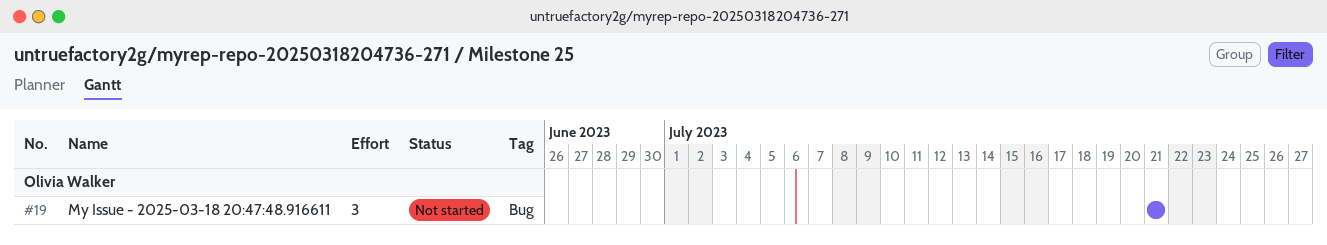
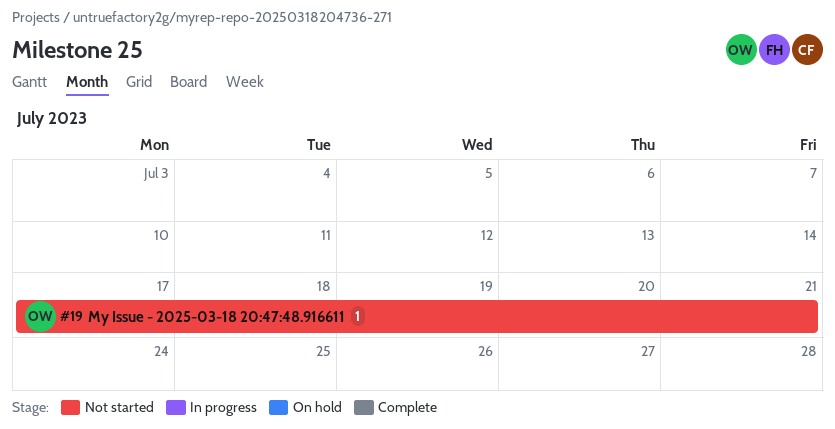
#19, estimate: 3 -> 1
#19, start: Jul 21 -> Jul 17

